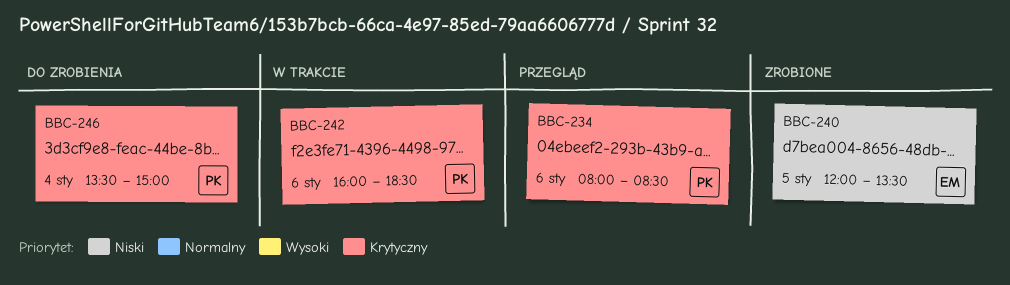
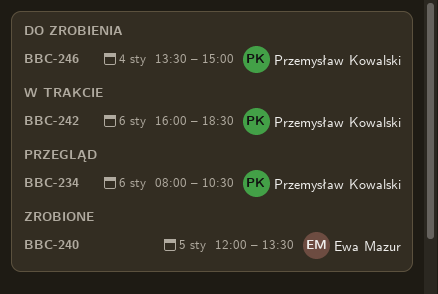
BBC-234, ends: 08:30 -> 10:30

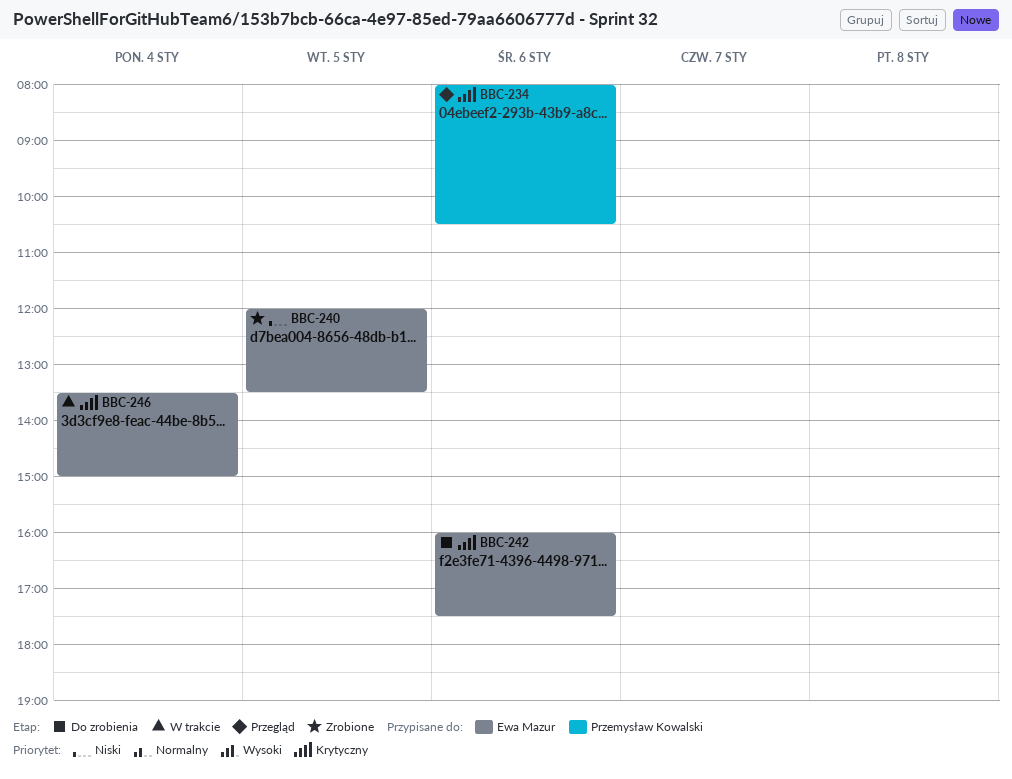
BBC-242, status: W trakcie -> Do zrobienia
BBC-242, owner: Przemysław Kowalski -> Ewa Mazur
BBC-242, ends: 18:30 -> 17:30
BBC-246, status: Do zrobienia -> W trakcie
BBC-246, owner: Przemysław Kowalski -> Ewa Mazur

